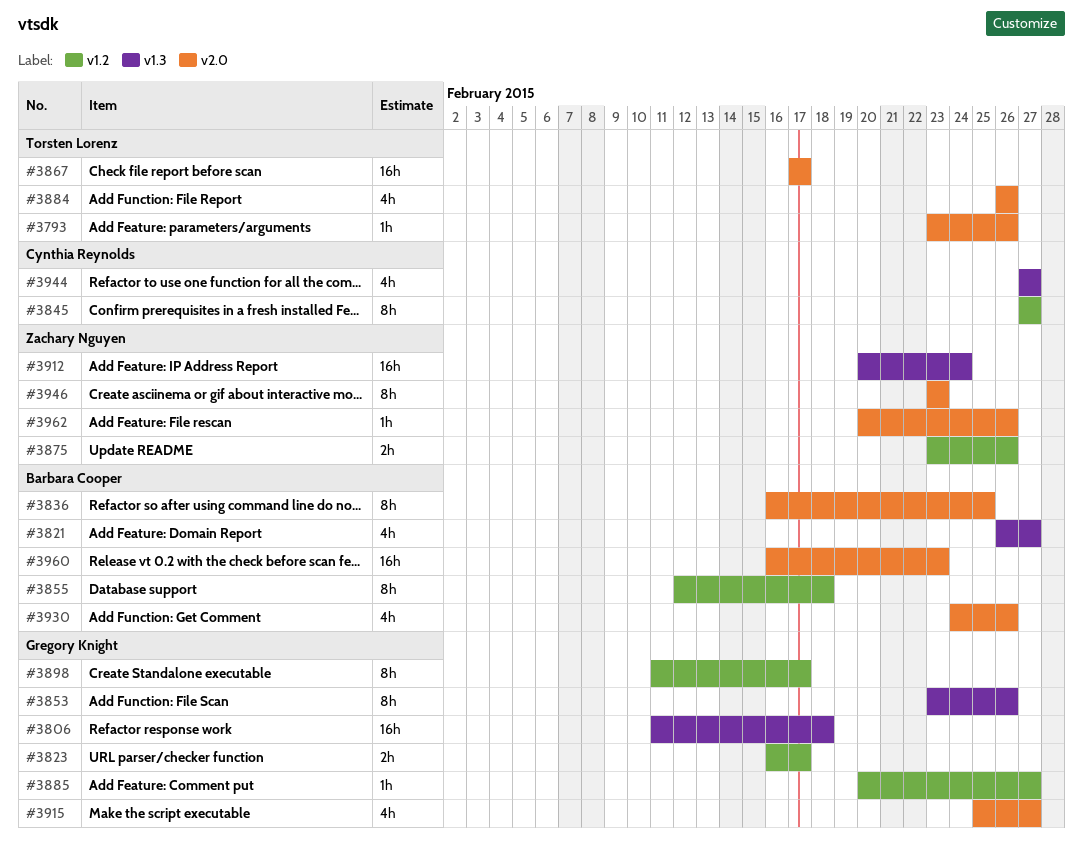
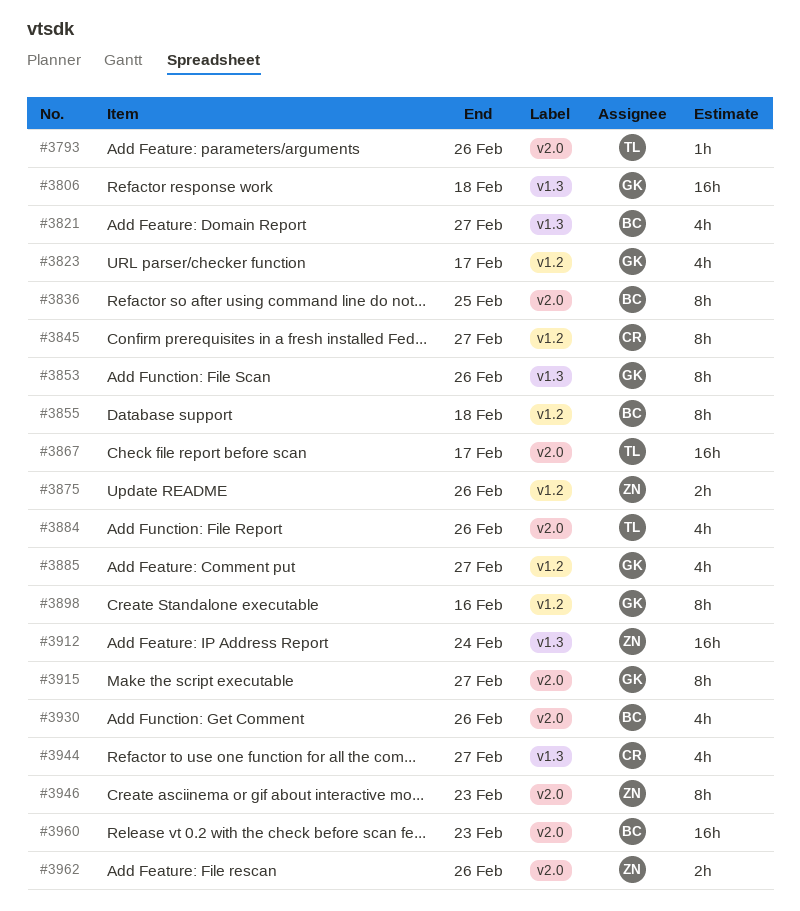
#3823, estimate: 2h -> 4h
#3885, estimate: 1h -> 4h
#3898, due: Feb 17 -> Feb 16
#3915, estimate: 4h -> 8h
#3962, estimate: 1h -> 2h

